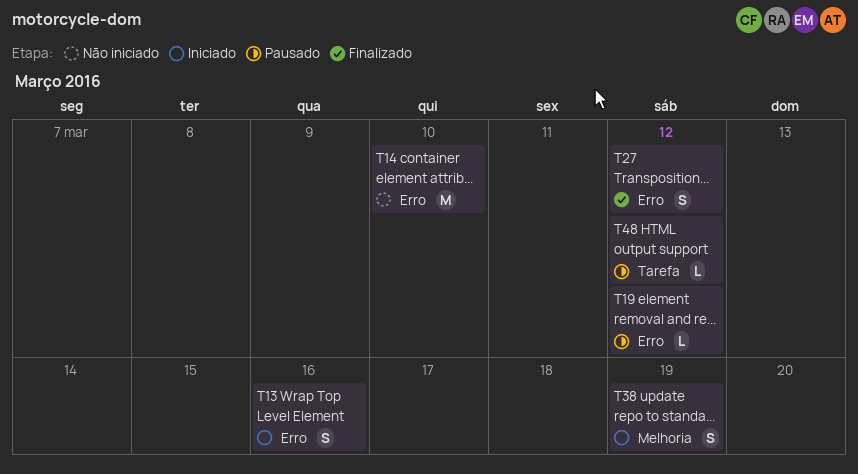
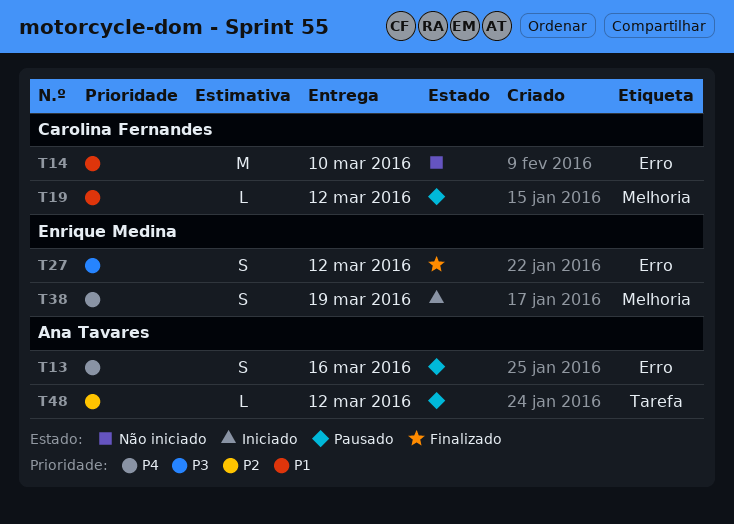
T13, status: Iniciado -> Pausado
T19, label: Erro -> Melhoria

